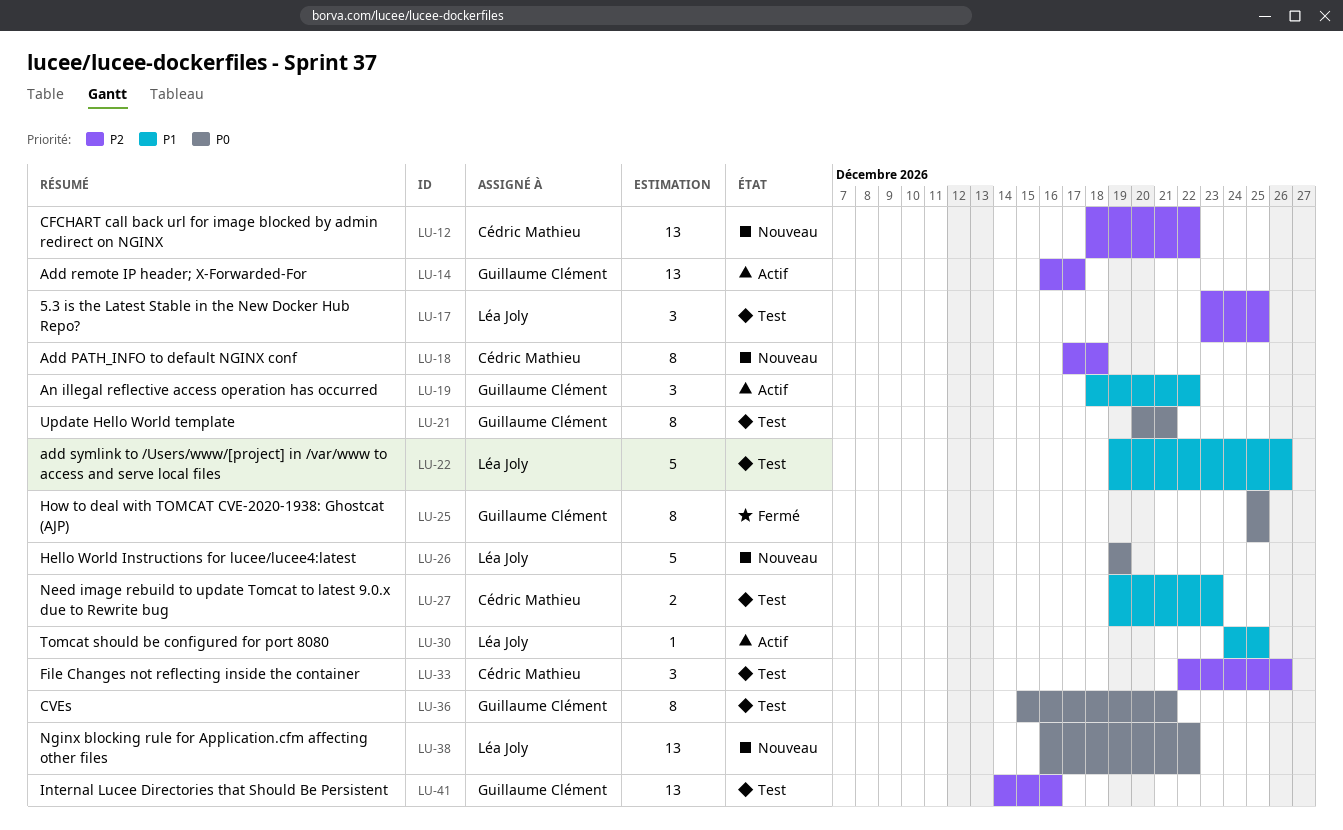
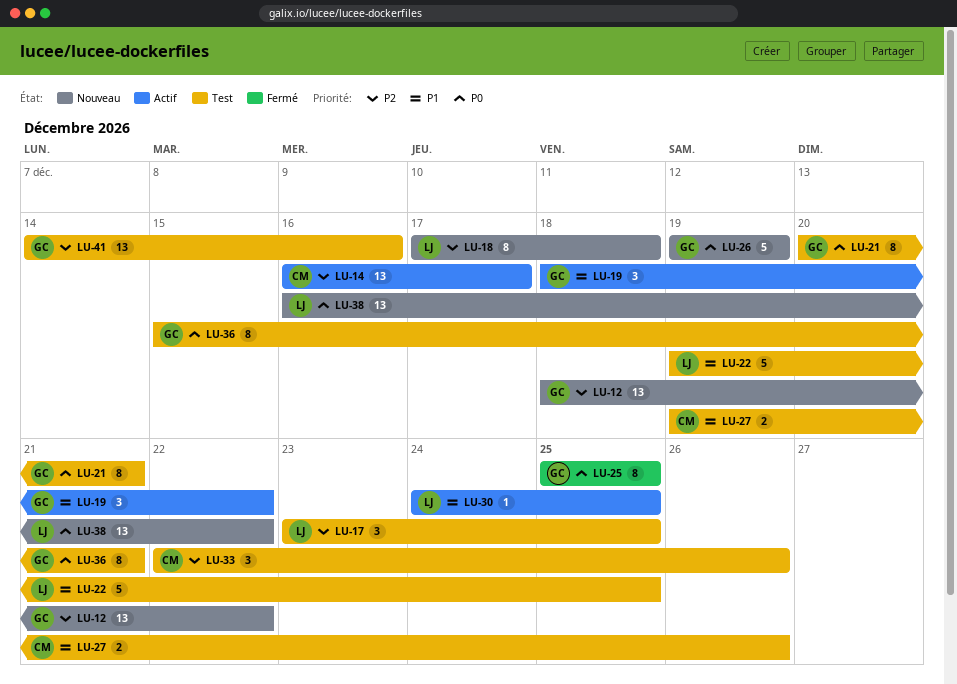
LU-12, owner: Cédric Mathieu -> Guillaume Clément
LU-14, owner: Guillaume Clément -> Cédric Mathieu
LU-18, owner: Cédric Mathieu -> Léa Joly
LU-22, due: Dec 26 -> Dec 25
LU-26, owner: Léa Joly -> Guillaume Clément
LU-27, due: Dec 23 -> Dec 26

